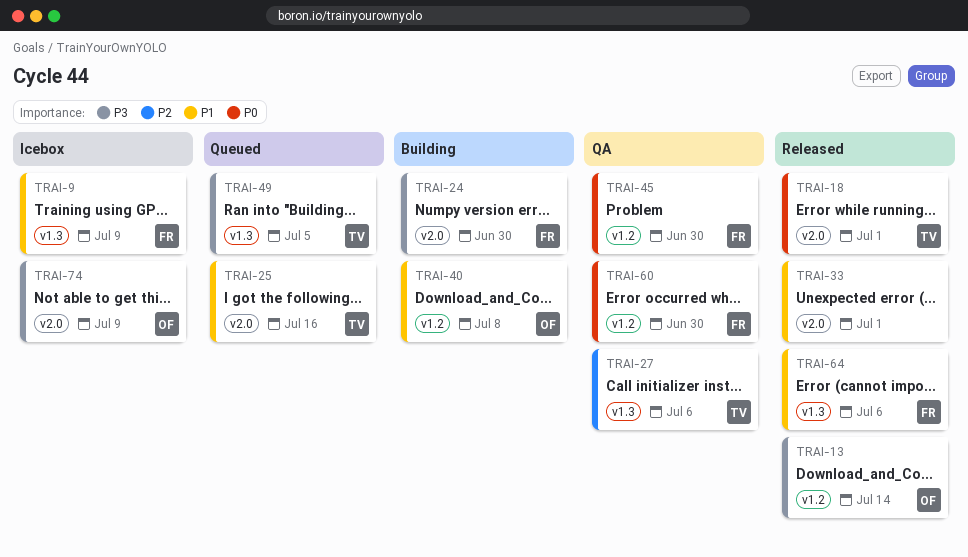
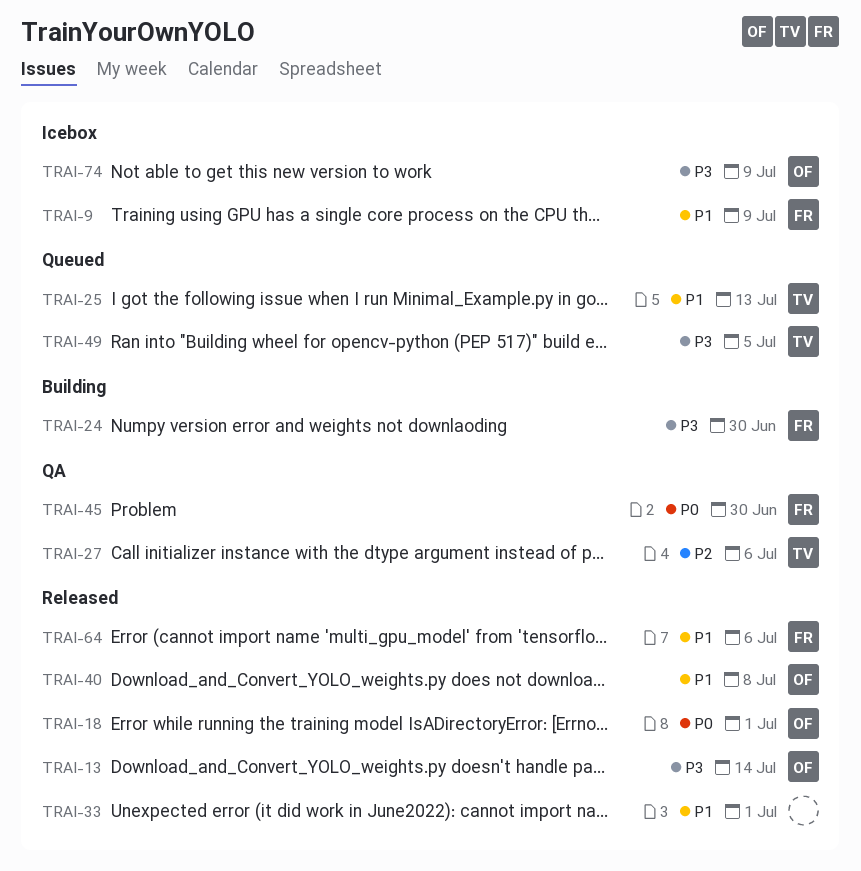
TRAI-18, owner: TV -> OF
TRAI-25, due: Jul 16 -> Jul 13
TRAI-40, status: Building -> Released
TRAI-60: present -> none

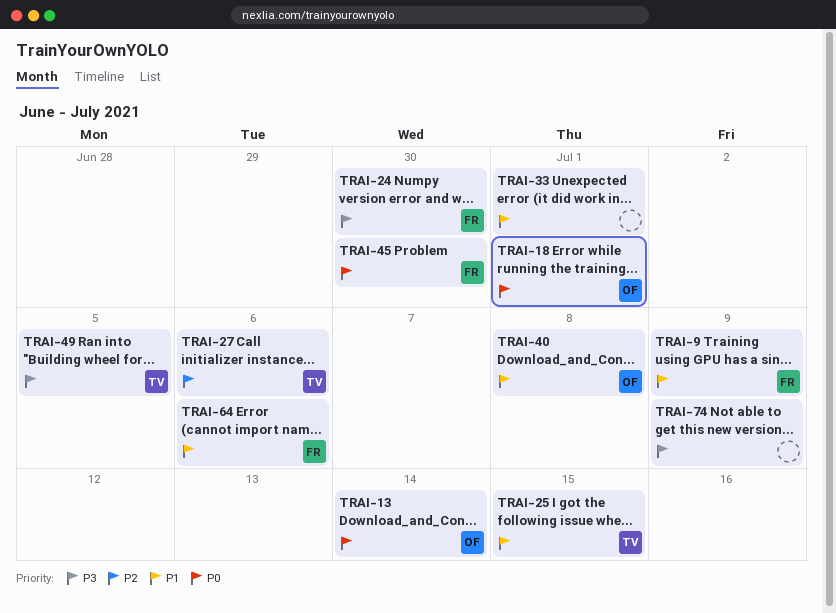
TRAI-13, priority: P3 -> P0
TRAI-25, due: Jul 13 -> Jul 15
TRAI-74, owner: OF -> none

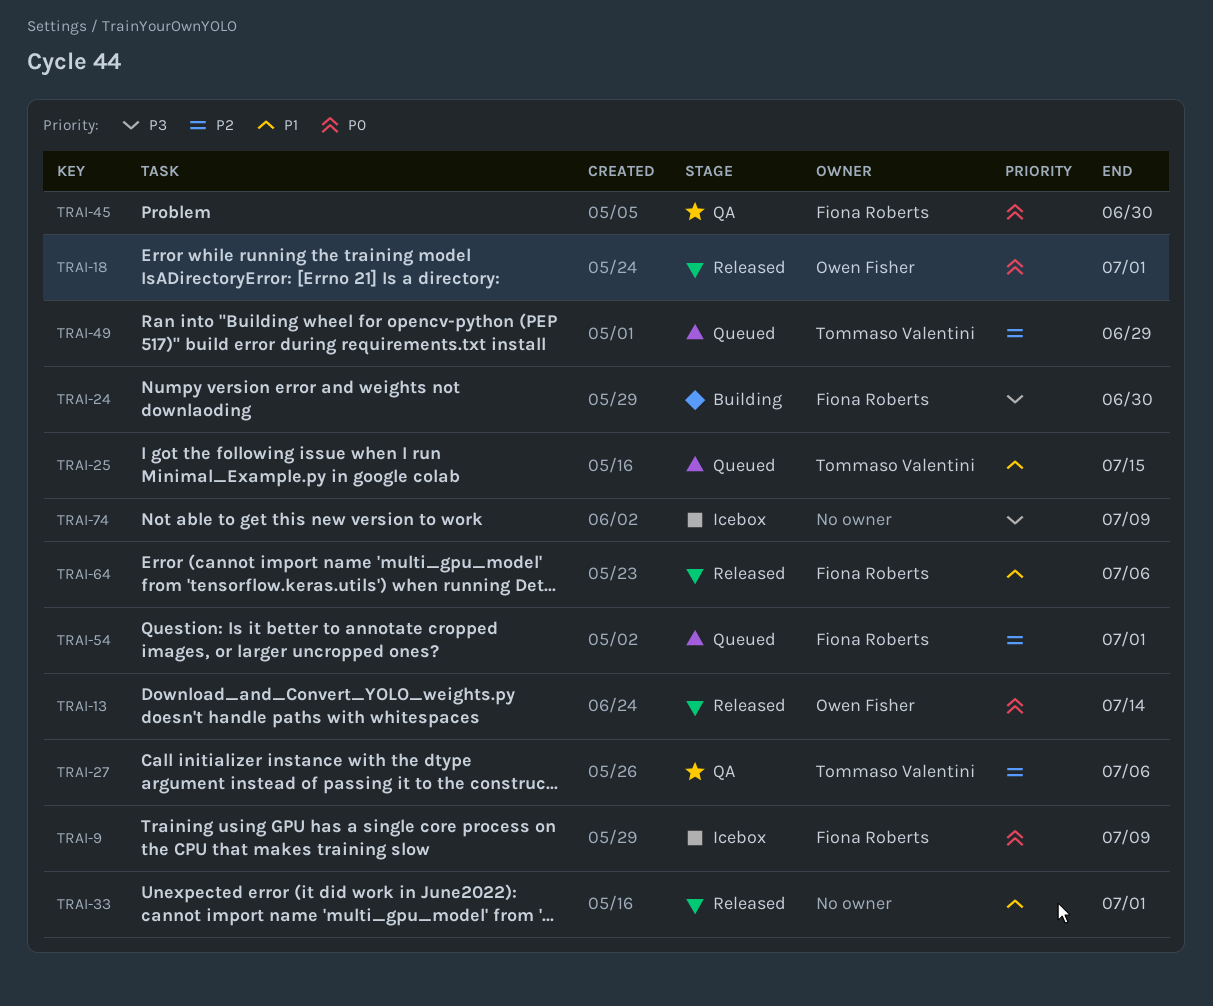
TRAI-9, priority: P1 -> P0
TRAI-40: present -> none
TRAI-49, priority: P3 -> P2
TRAI-49, due: Jul 5 -> Jun 29
TRAI-54: none -> present

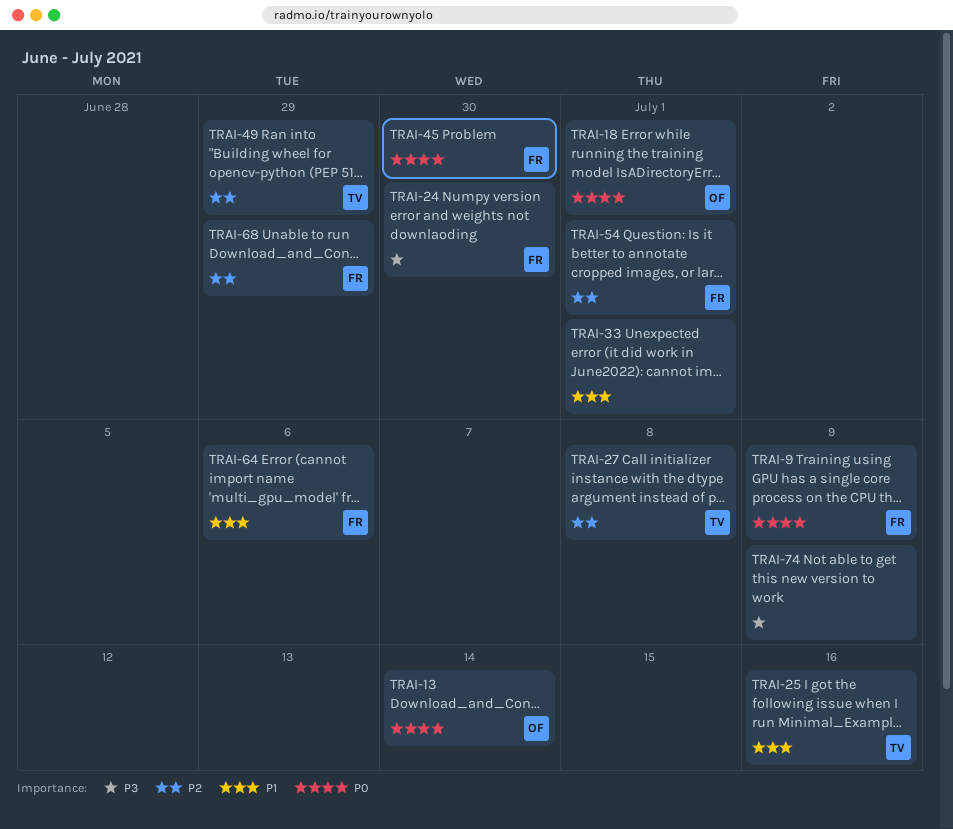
TRAI-25, due: Jul 15 -> Jul 16
TRAI-27, due: Jul 6 -> Jul 8
TRAI-68: none -> present

